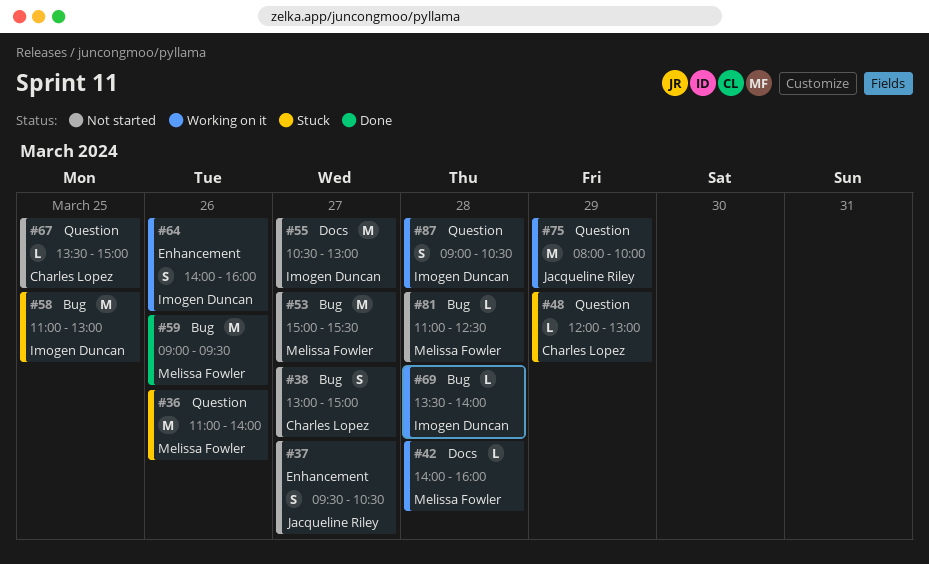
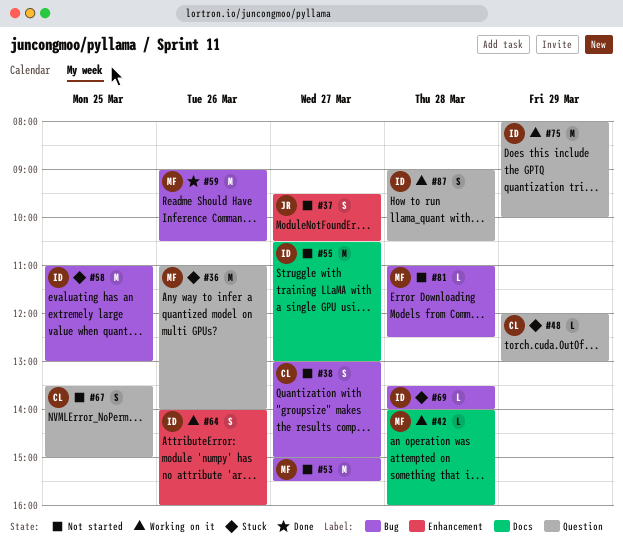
#59, ends: 09:30 -> 10:30
#67, estimate: L -> S
#69, status: Working on it -> Stuck
#75, owner: Jacqueline Riley -> Imogen Duncan

